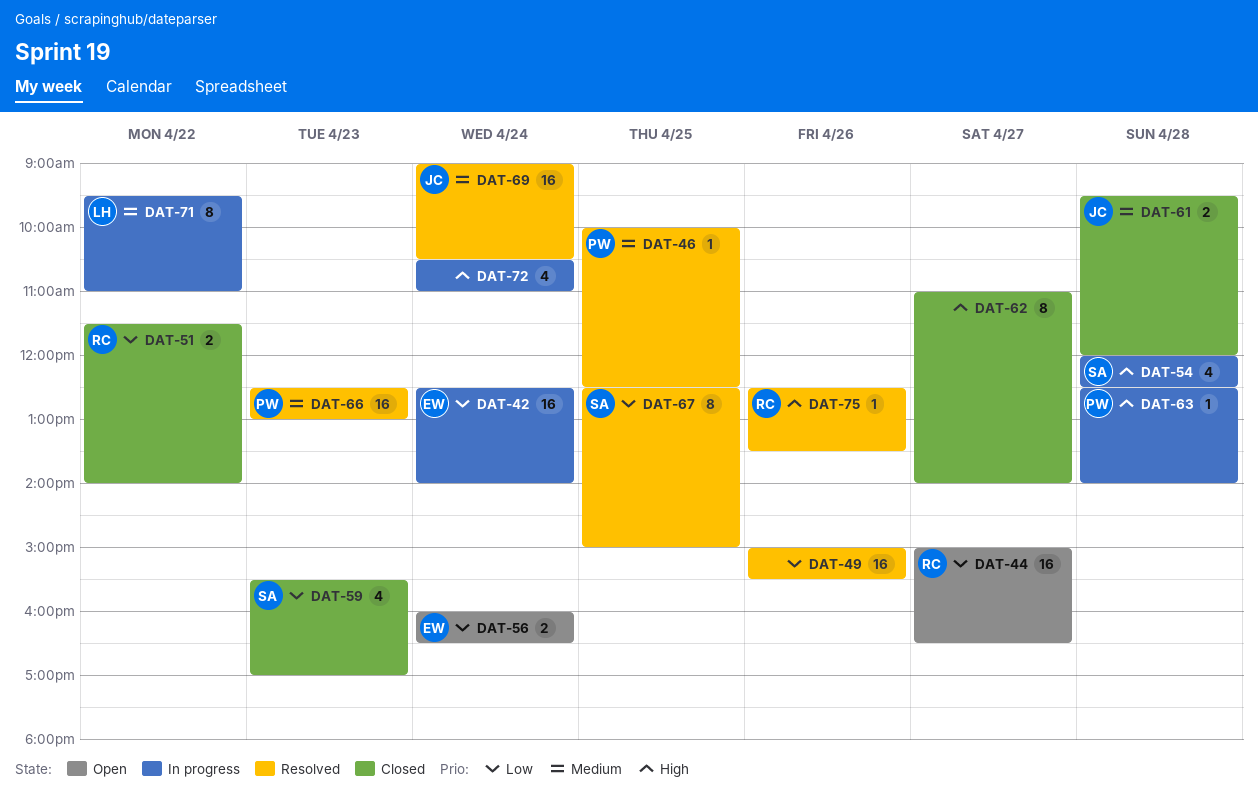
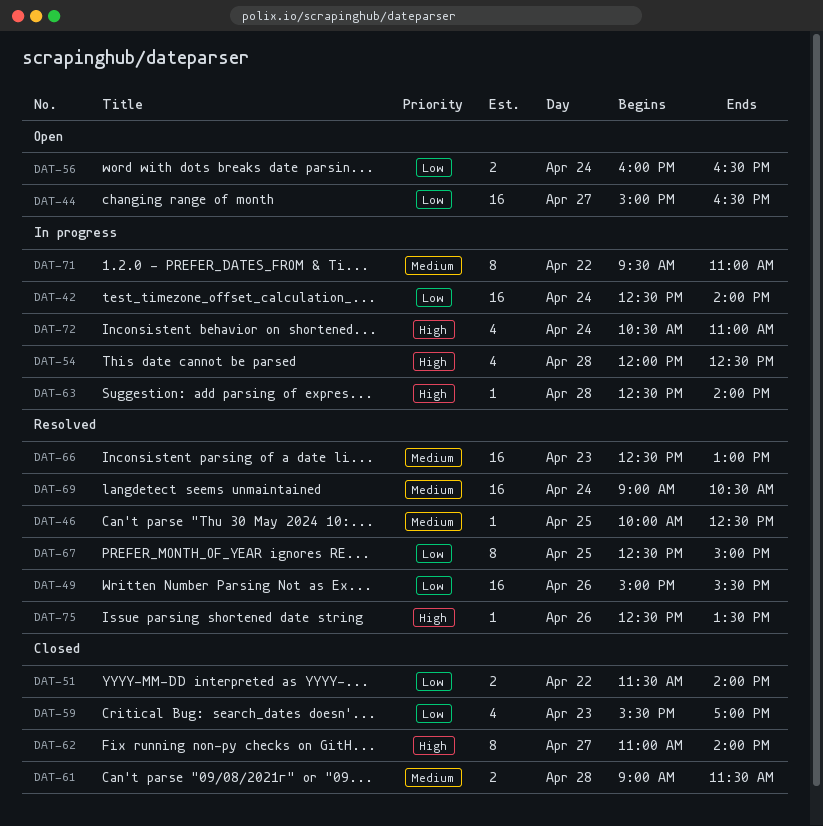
DAT-61, begins: 09:30 -> 09:00
DAT-61, ends: 12:00 -> 11:30

